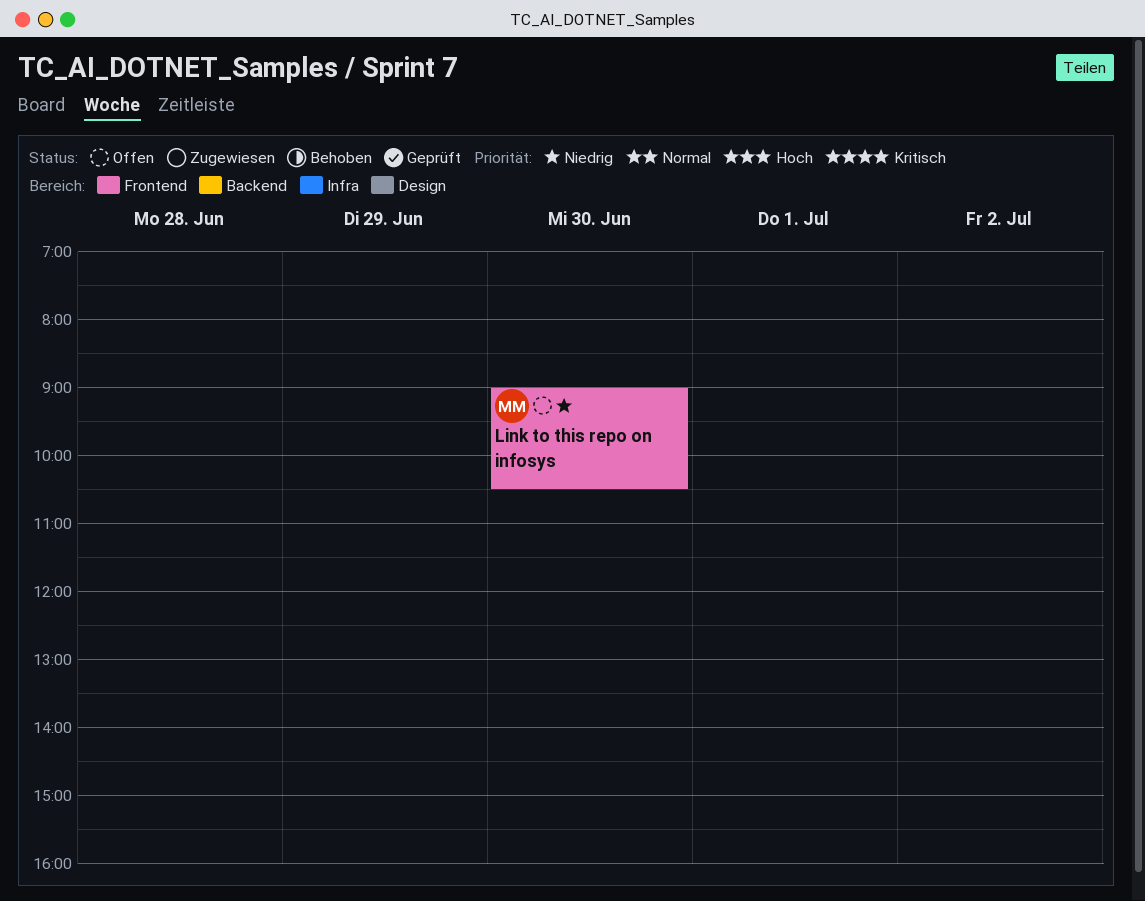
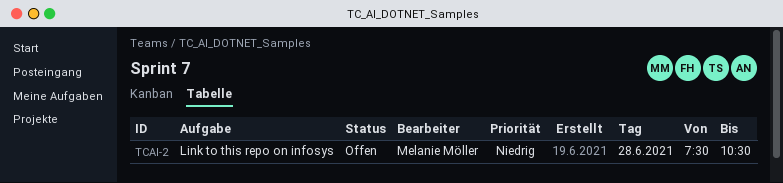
Link to this repo on infosys, day: Jun 30 -> Jun 28
Link to this repo on infosys, begins: 09:00 -> 07:30

